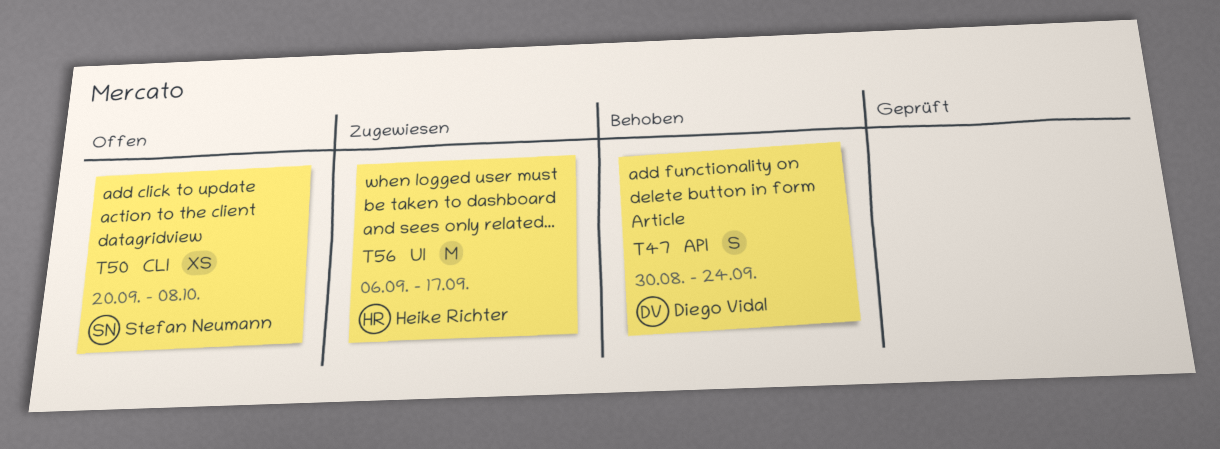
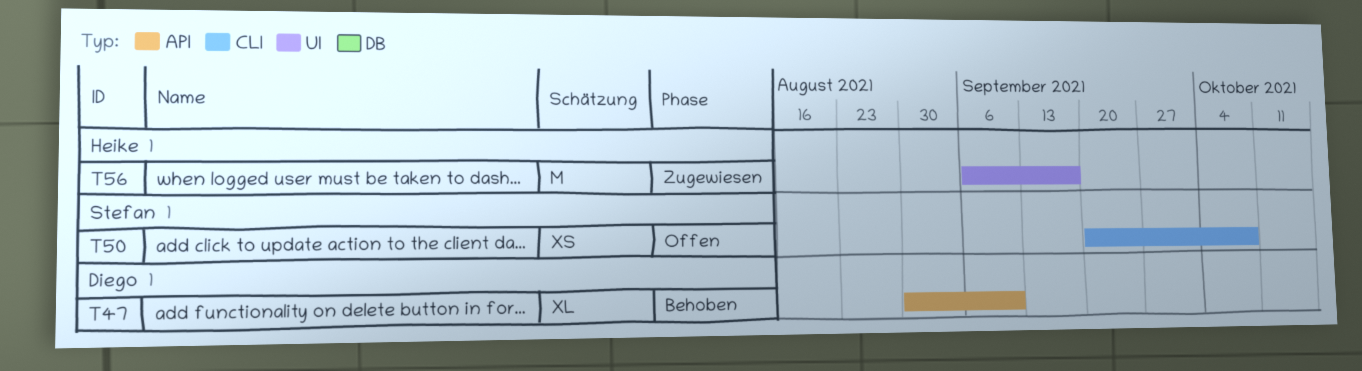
T47, estimate: S -> XL
T47, due: Sep 24 -> Sep 10

